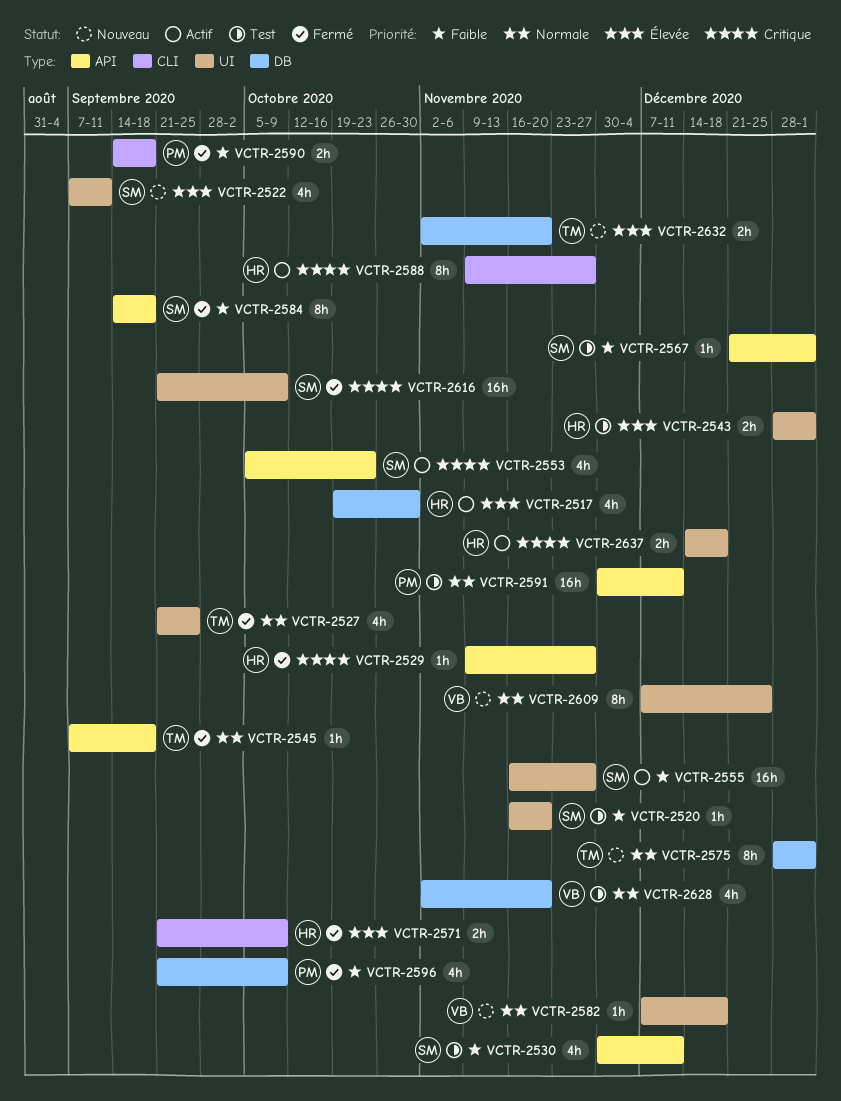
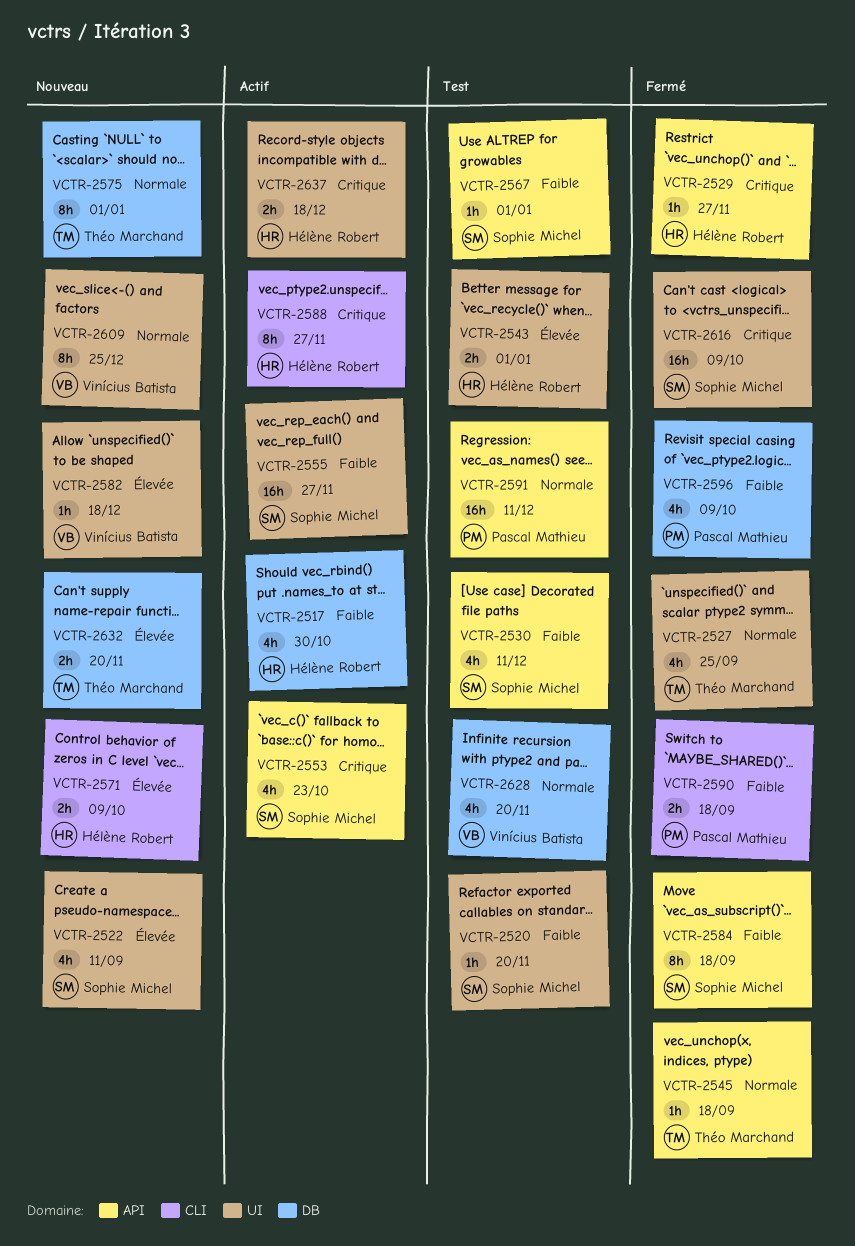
VCTR-2517, priority: Élevée -> Faible
VCTR-2571, status: Fermé -> Nouveau
VCTR-2582, priority: Normale -> Élevée

